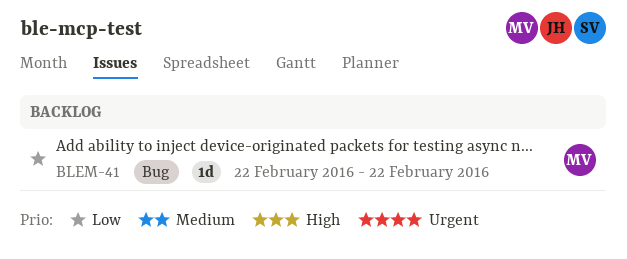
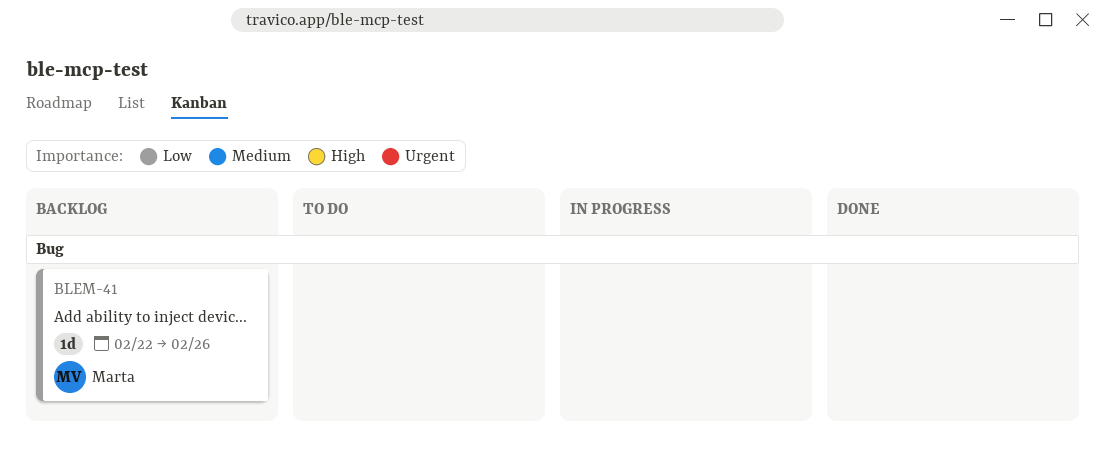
BLEM-41, due: Feb 22 -> Feb 26

